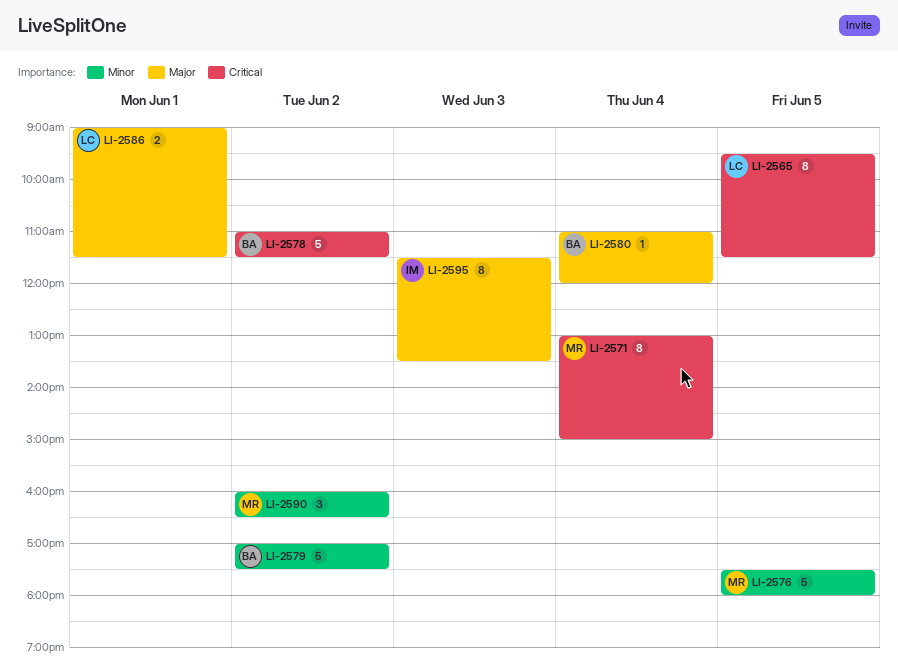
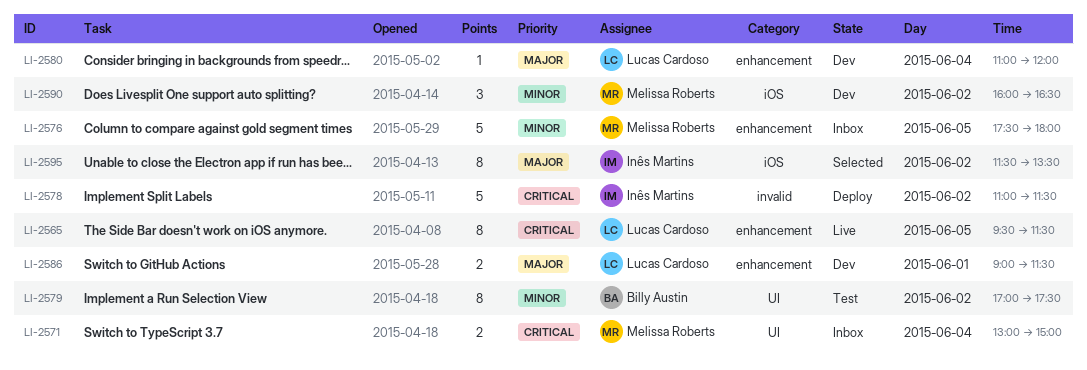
LI-2571, estimate: 8 -> 2
LI-2578, owner: Billy Austin -> Inês Martins
LI-2579, estimate: 5 -> 8
LI-2580, owner: Billy Austin -> Lucas Cardoso
LI-2595, day: Jun 3 -> Jun 2

